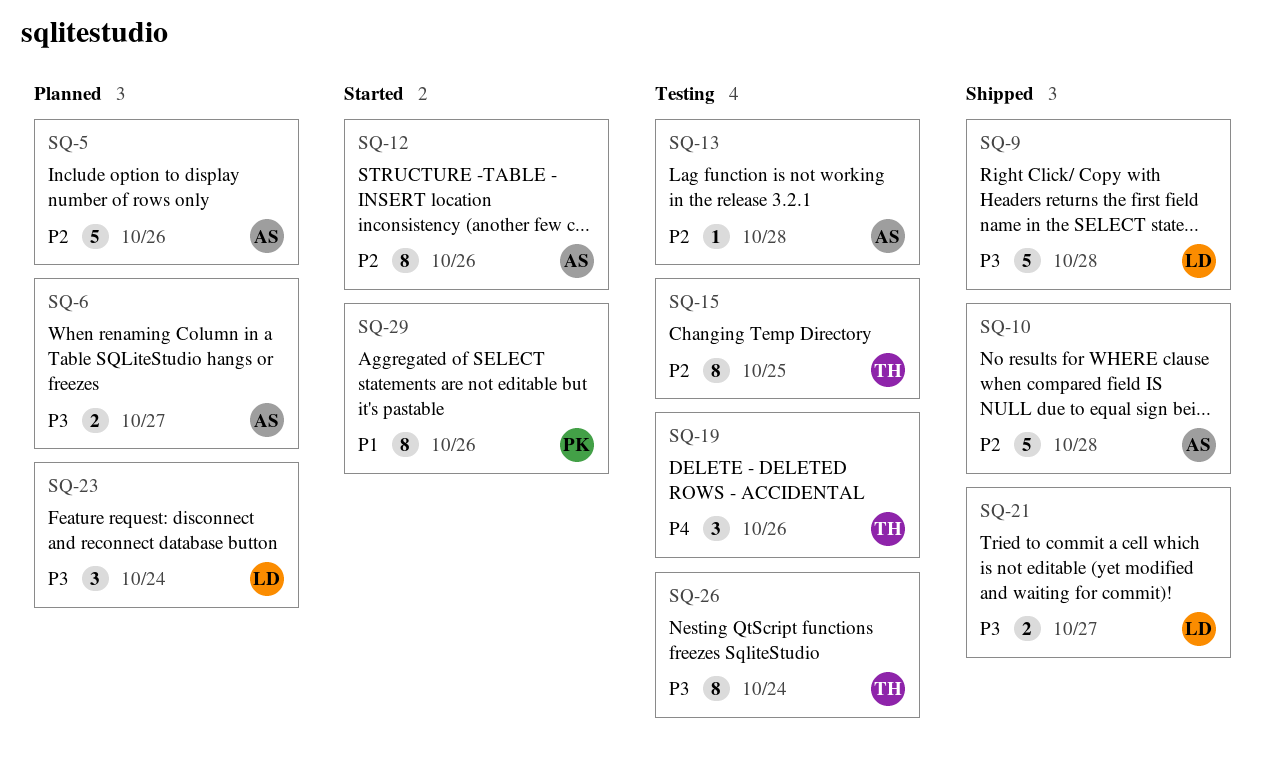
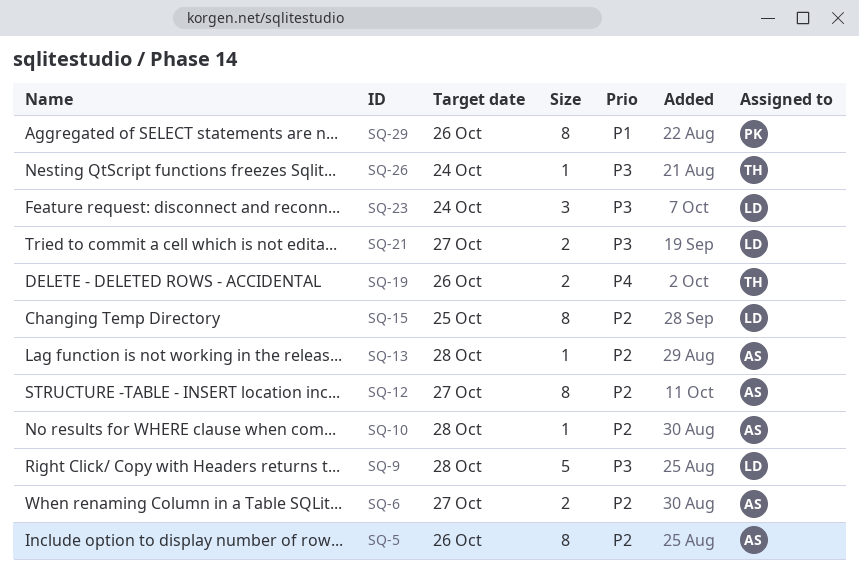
SQ-5, estimate: 5 -> 8
SQ-6, priority: P3 -> P2
SQ-10, estimate: 5 -> 1
SQ-12, due: Oct 26 -> Oct 27
SQ-15, owner: TH -> LD
SQ-19, estimate: 3 -> 2
SQ-26, estimate: 8 -> 1

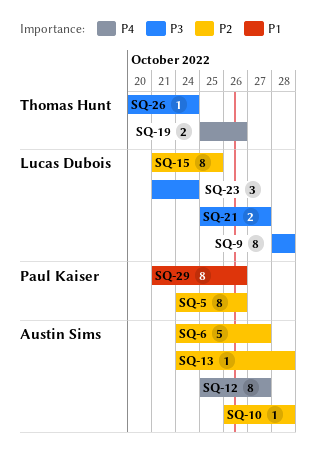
SQ-5, owner: Austin Sims -> Paul Kaiser
SQ-6, estimate: 2 -> 5
SQ-9, estimate: 5 -> 8
SQ-12, priority: P2 -> P4

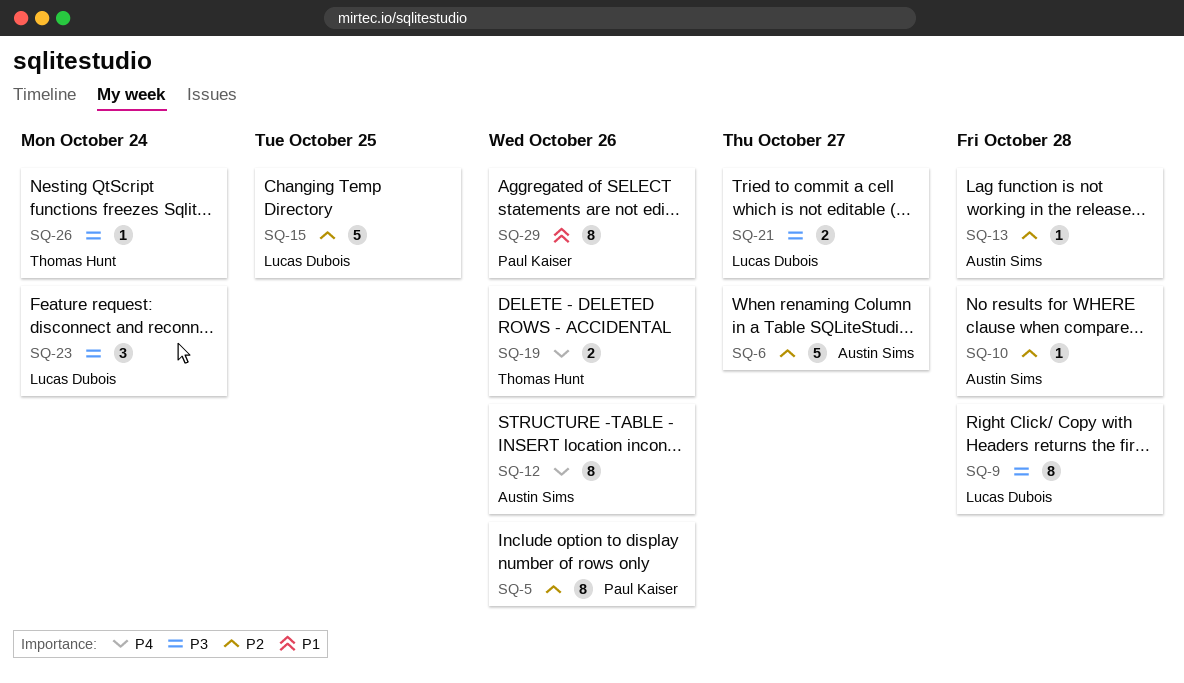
SQ-12, due: Oct 27 -> Oct 26
SQ-15, estimate: 8 -> 5

